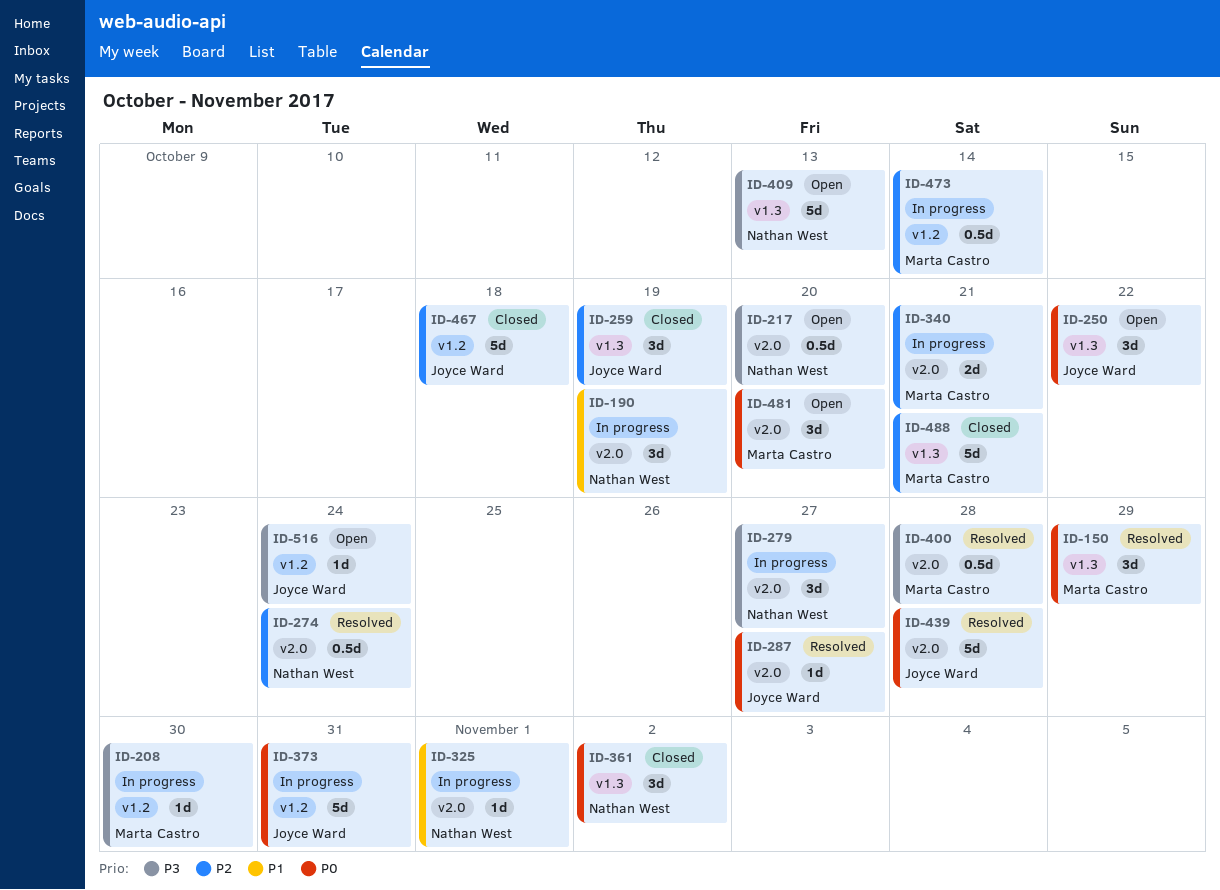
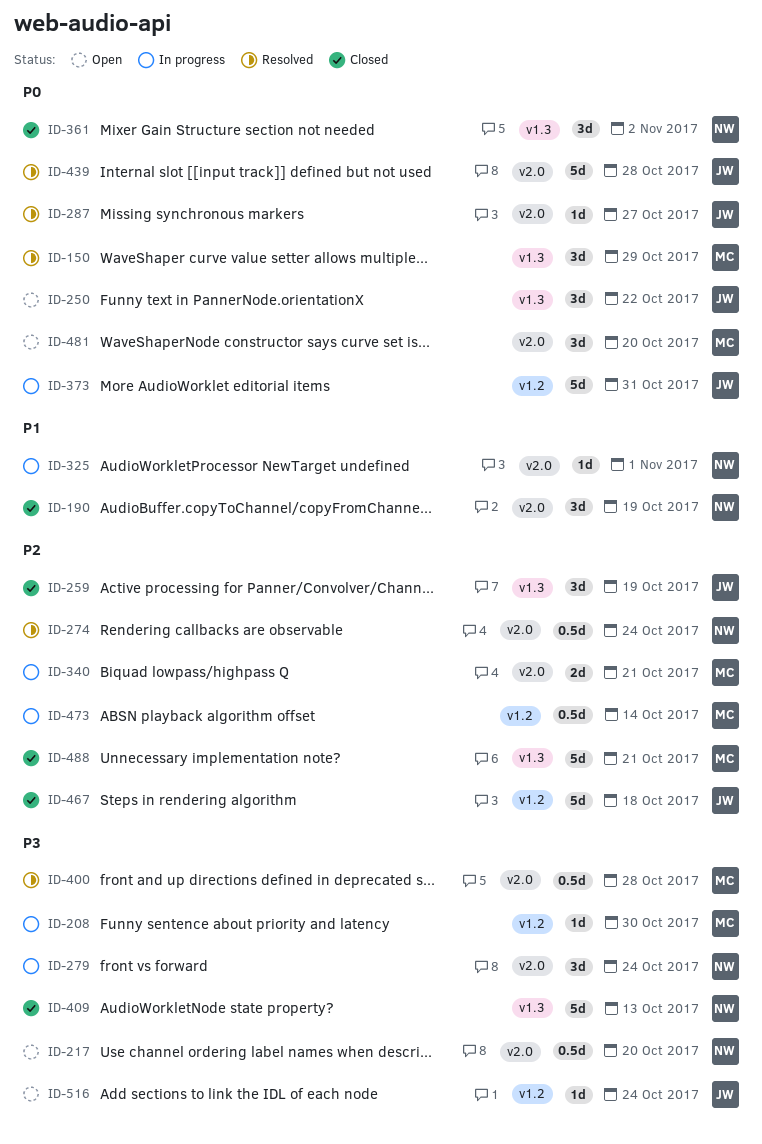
ID-190, status: In progress -> Closed
ID-279, due: Oct 27 -> Oct 24
ID-409, status: Open -> Closed

